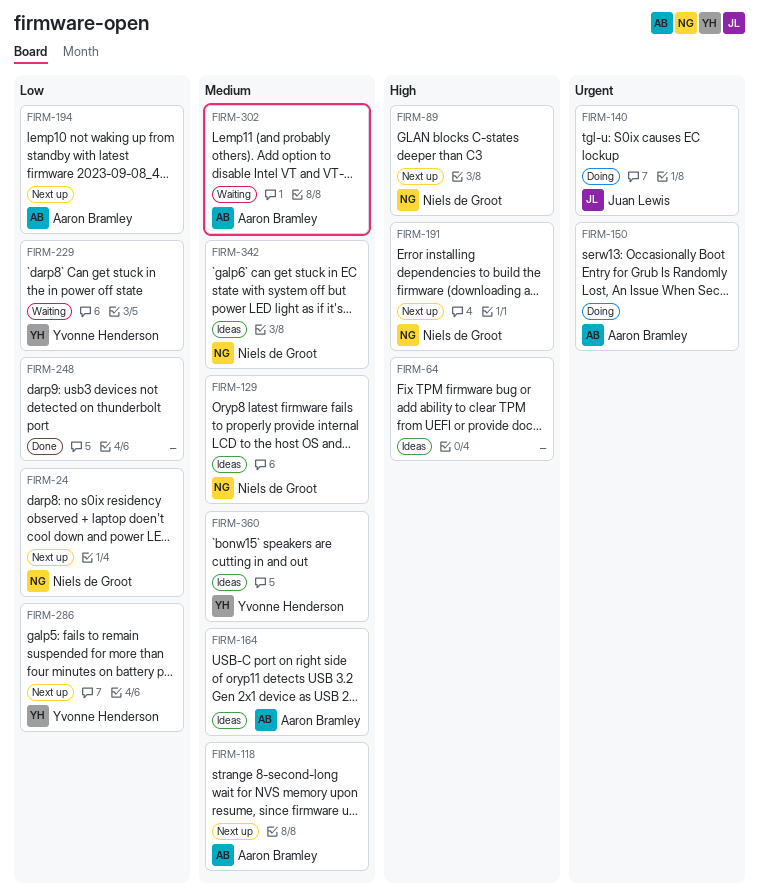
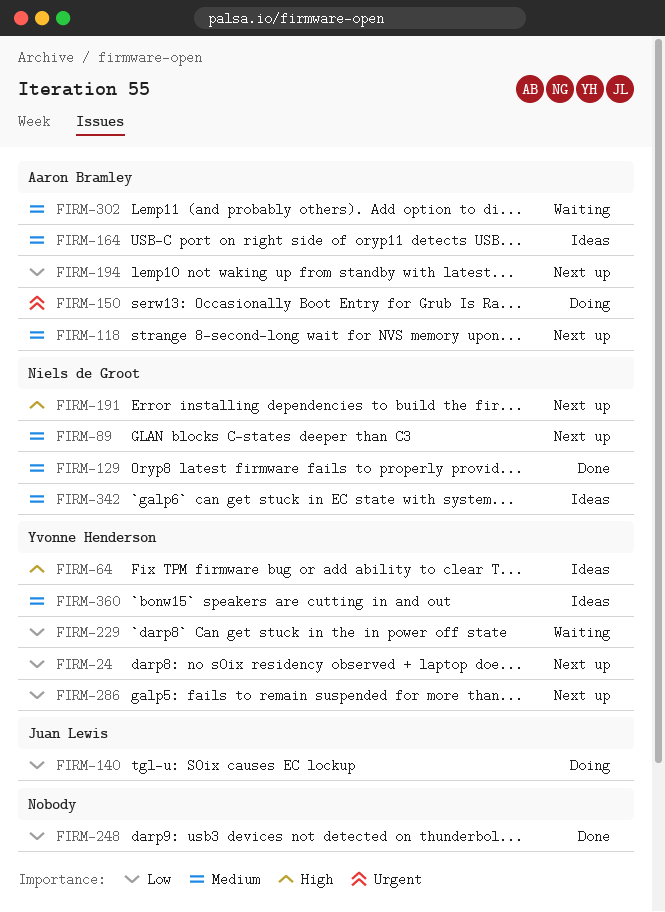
FIRM-24, owner: Niels de Groot -> Yvonne Henderson
FIRM-64, owner: none -> Yvonne Henderson
FIRM-89, priority: High -> Medium
FIRM-129, status: Ideas -> Done
FIRM-140, priority: Urgent -> Low

